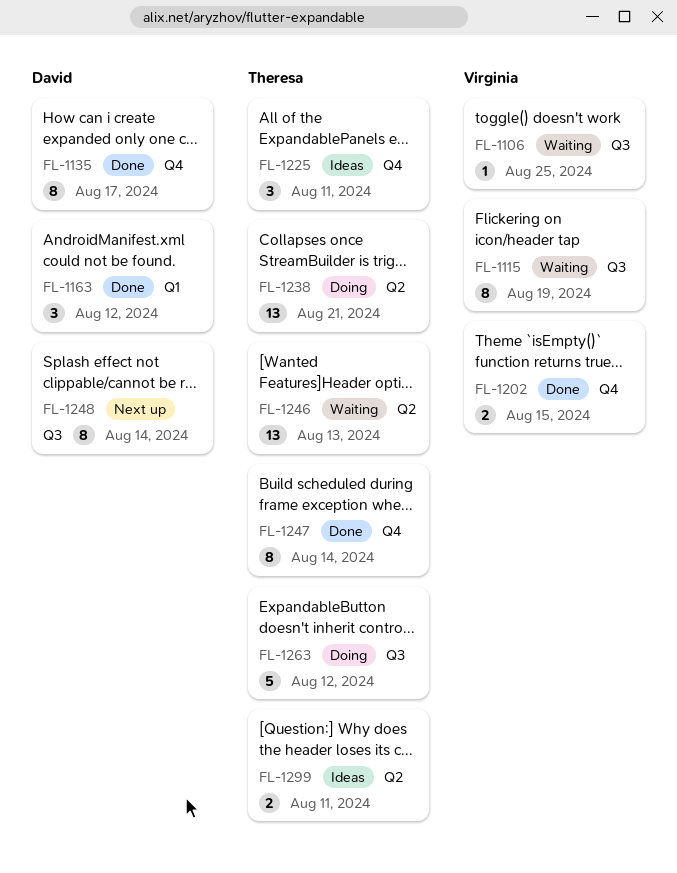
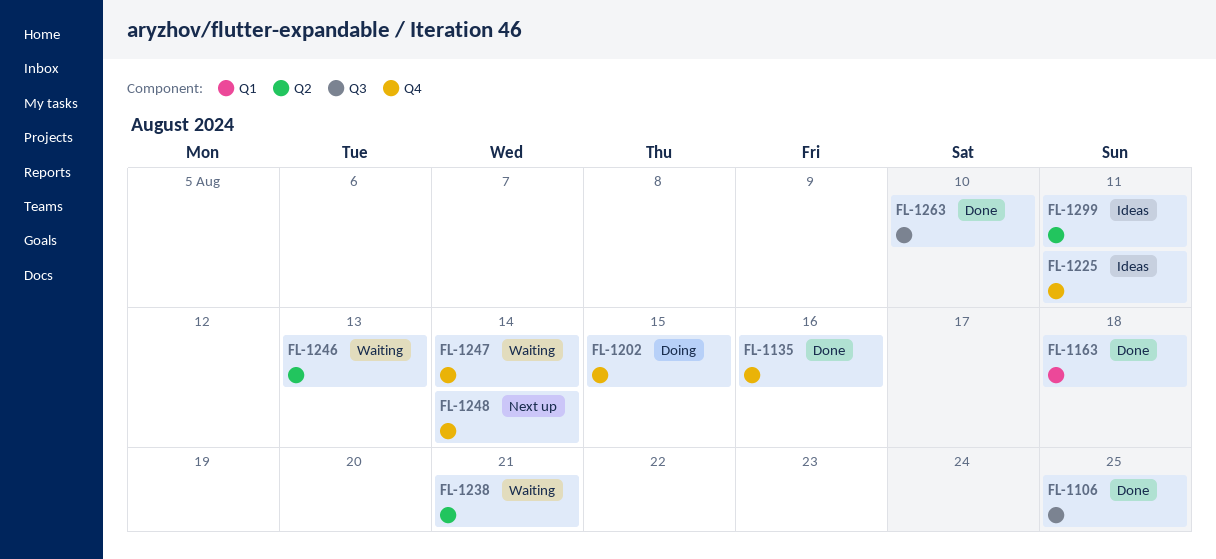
FL-1106, status: Waiting -> Done
FL-1115: present -> none
FL-1135, due: Aug 17 -> Aug 16
FL-1163, due: Aug 12 -> Aug 18
FL-1202, status: Done -> Doing
FL-1238, status: Doing -> Waiting
FL-1247, status: Done -> Waiting
FL-1248, label: Q3 -> Q4
FL-1263, status: Doing -> Done
FL-1263, due: Aug 12 -> Aug 10

